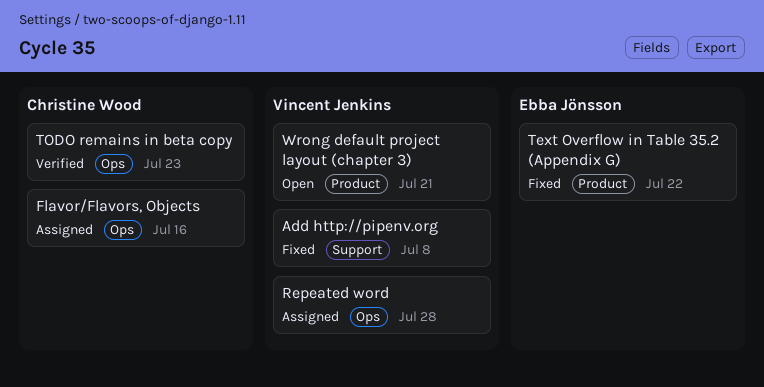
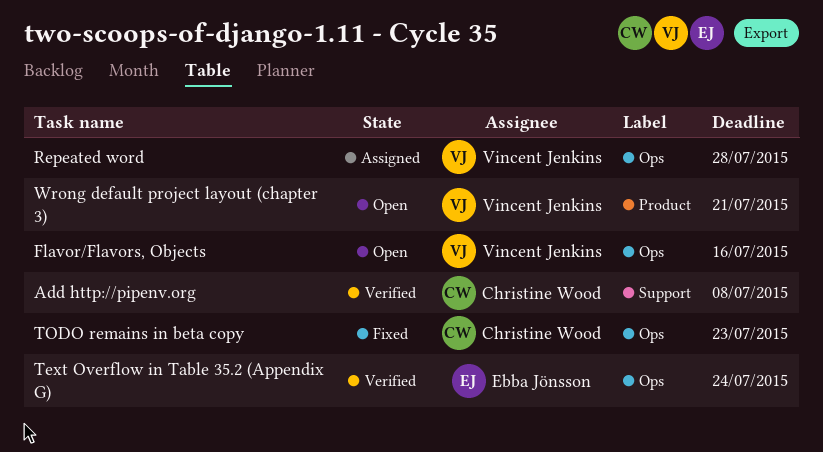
Add http://pipenv.org, status: Fixed -> Verified
Add http://pipenv.org, owner: Vincent Jenkins -> Christine Wood
Flavor/Flavors, Objects, status: Assigned -> Open
Flavor/Flavors, Objects, owner: Christine Wood -> Vincent Jenkins
Text Overflow in Table 35.2 (Appendix G), status: Fixed -> Verified
Text Overflow in Table 35.2 (Appendix G), label: Product -> Ops
Text Overflow in Table 35.2 (Appendix G), due: Jul 22 -> Jul 24
TODO remains in beta copy, status: Verified -> Fixed

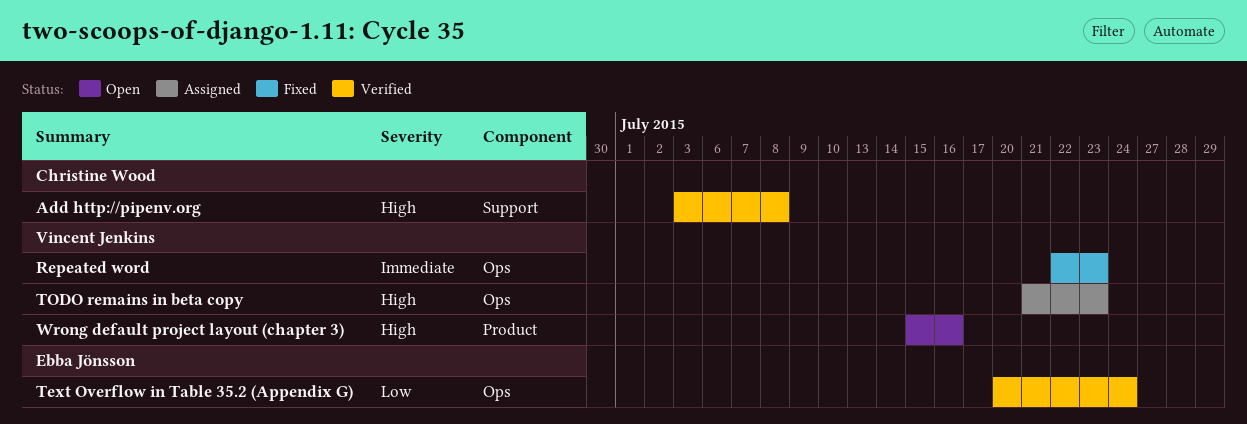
Flavor/Flavors, Objects: present -> none
Repeated word, status: Assigned -> Fixed
Repeated word, due: Jul 28 -> Jul 23
TODO remains in beta copy, status: Fixed -> Assigned
TODO remains in beta copy, owner: Christine Wood -> Vincent Jenkins
Wrong default project layout (chapter 3), due: Jul 21 -> Jul 16

